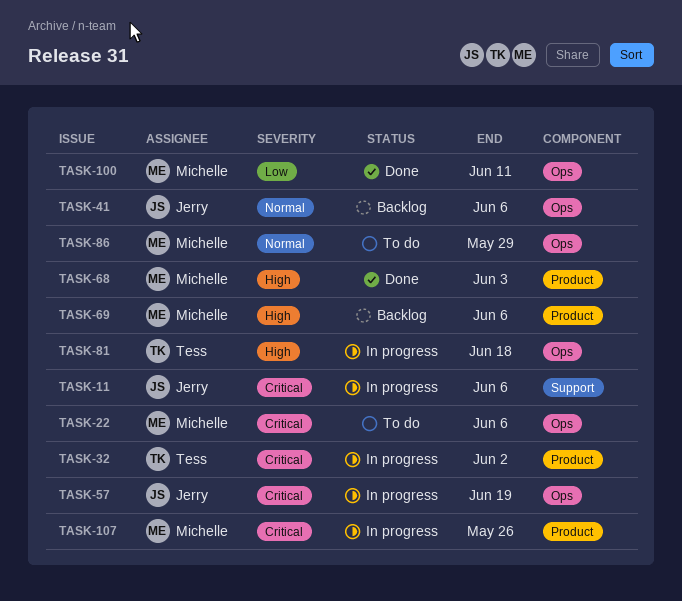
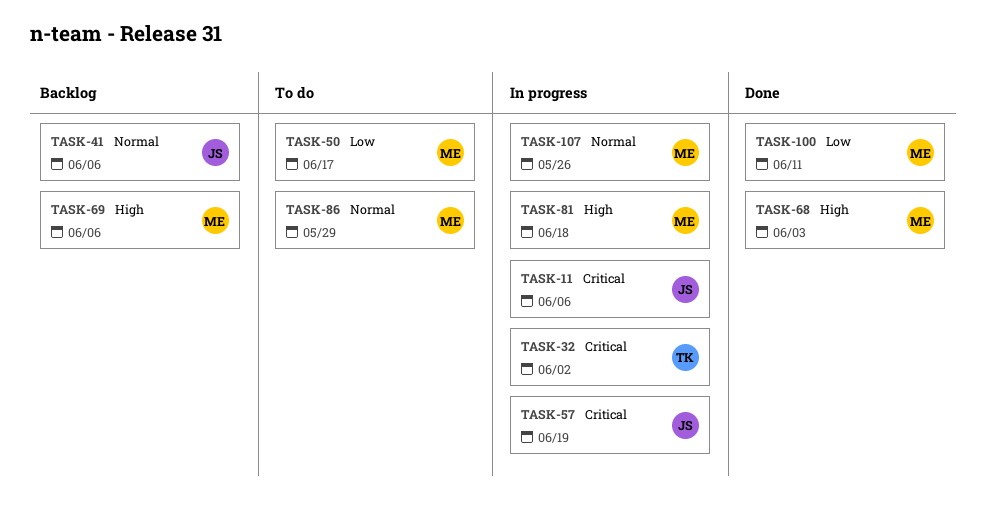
TASK-22: present -> none
TASK-50: none -> present
TASK-81, owner: Tess -> Michelle
TASK-107, priority: Critical -> Normal

